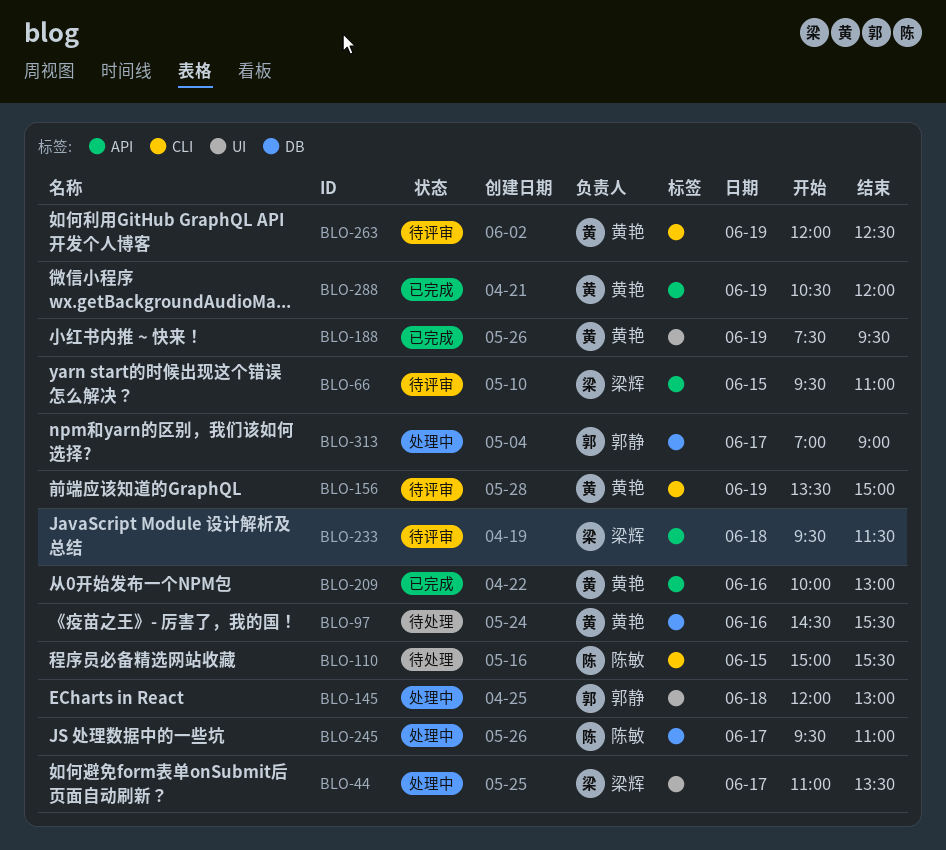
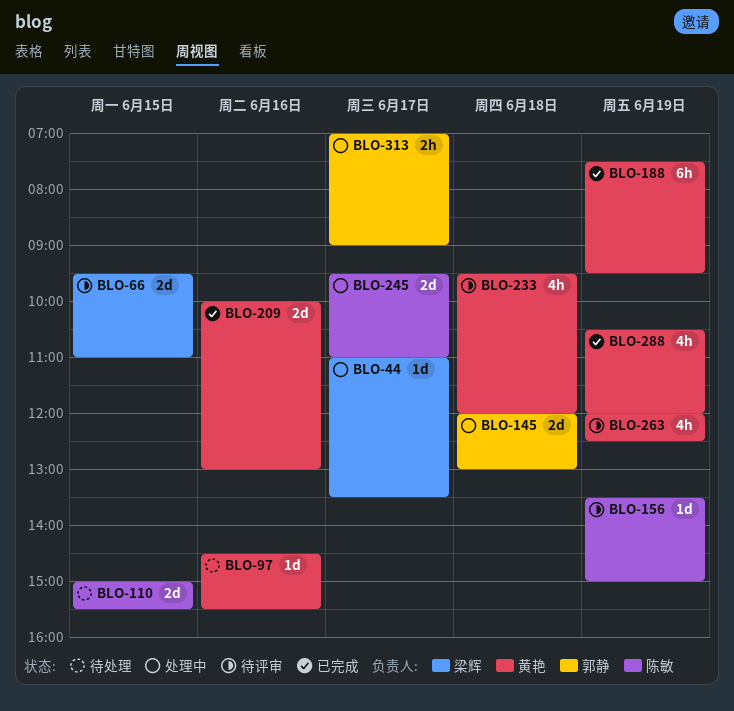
BLO-156, owner: 黄艳 -> 陈敏
BLO-233, owner: 梁辉 -> 黄艳
BLO-233, ends: 11:30 -> 12:00

